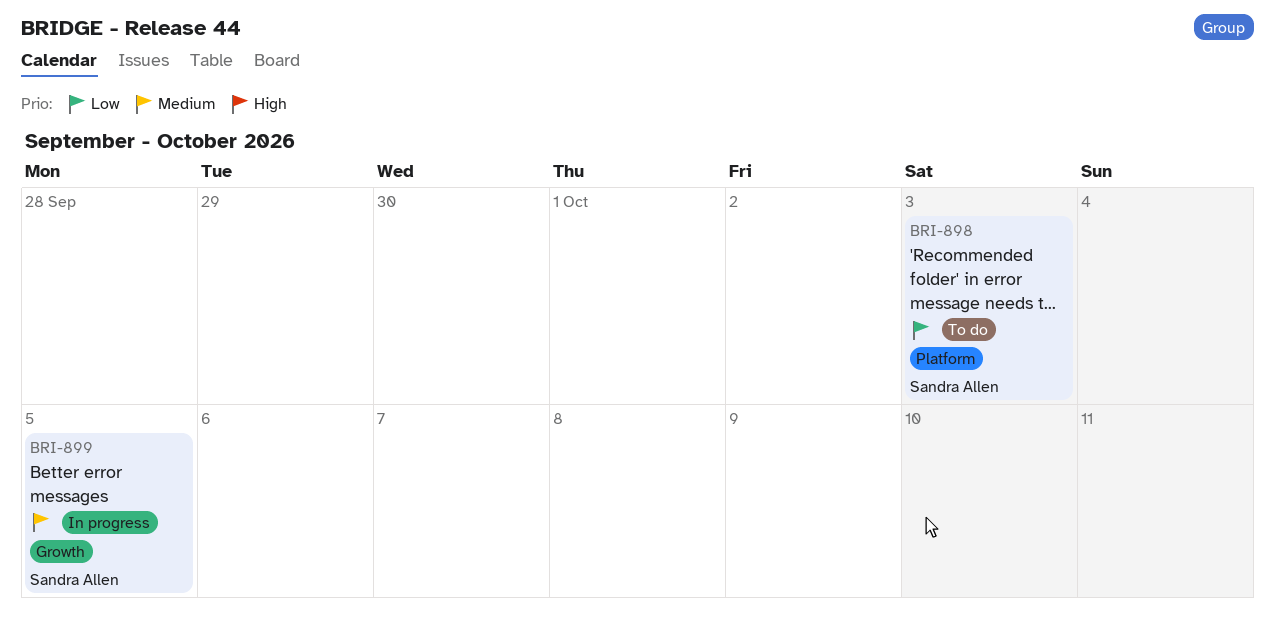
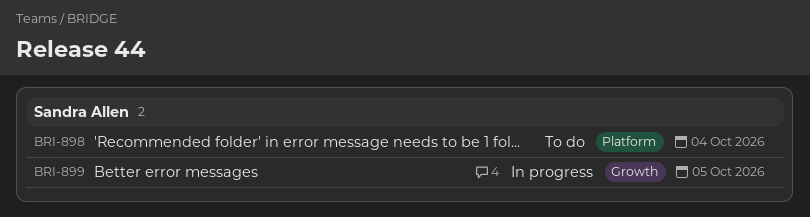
BRI-898, due: Oct 3 -> Oct 4

